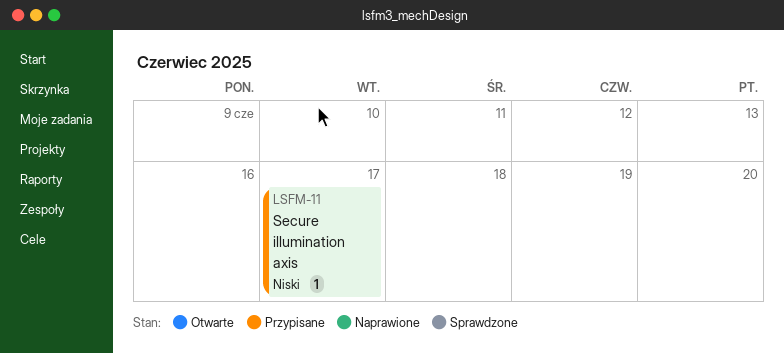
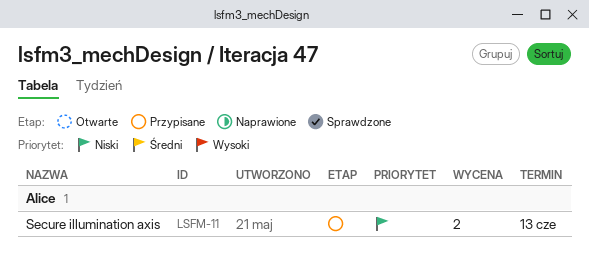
LSFM-11, estimate: 1 -> 2
LSFM-11, due: Jun 17 -> Jun 13

